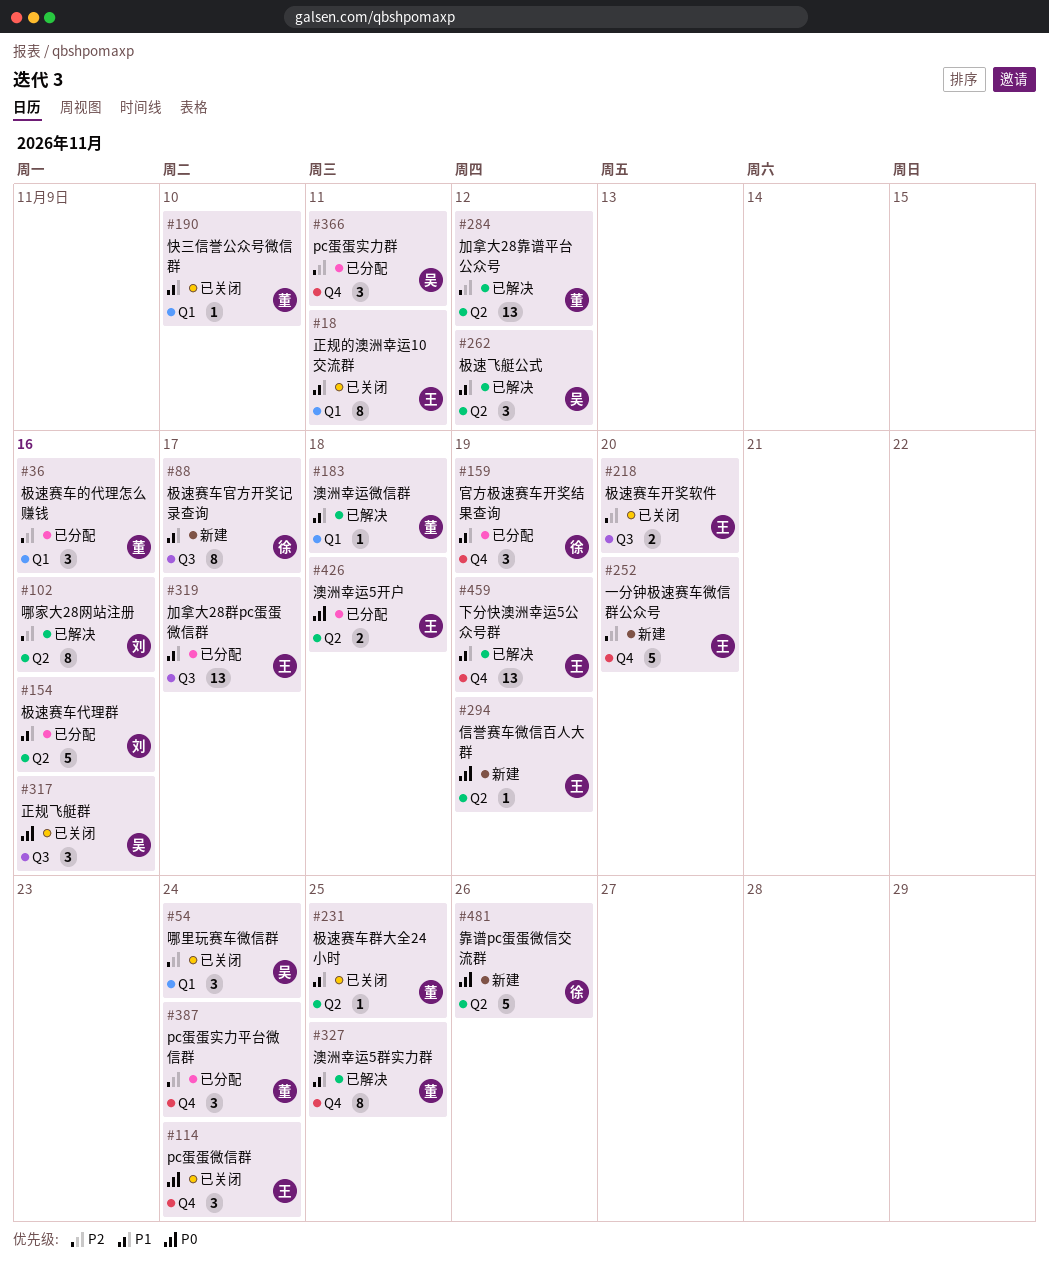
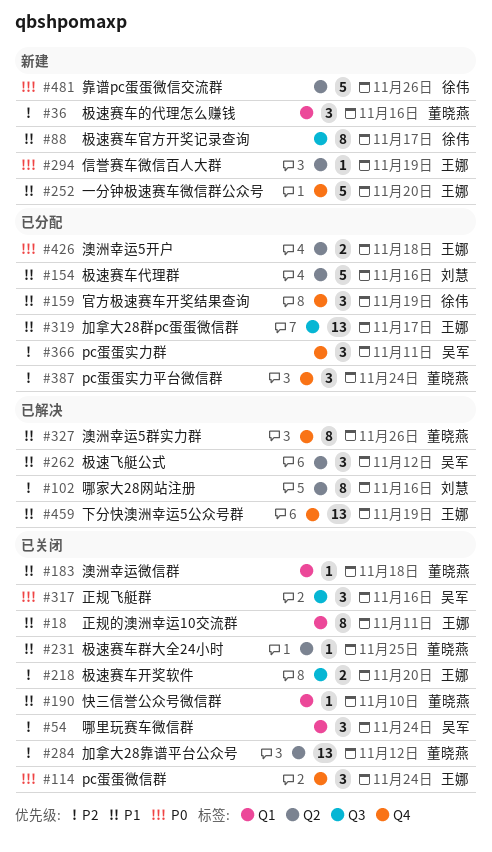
#36, status: 已分配 -> 新建
#183, status: 已解决 -> 已关闭
#252, priority: P2 -> P1
#284, status: 已解决 -> 已关闭
#327, due: Nov 25 -> Nov 26

